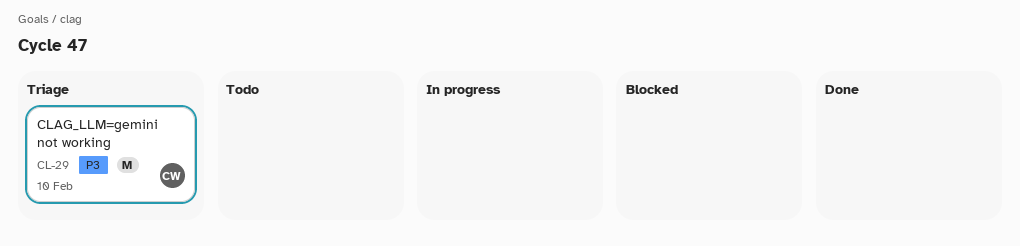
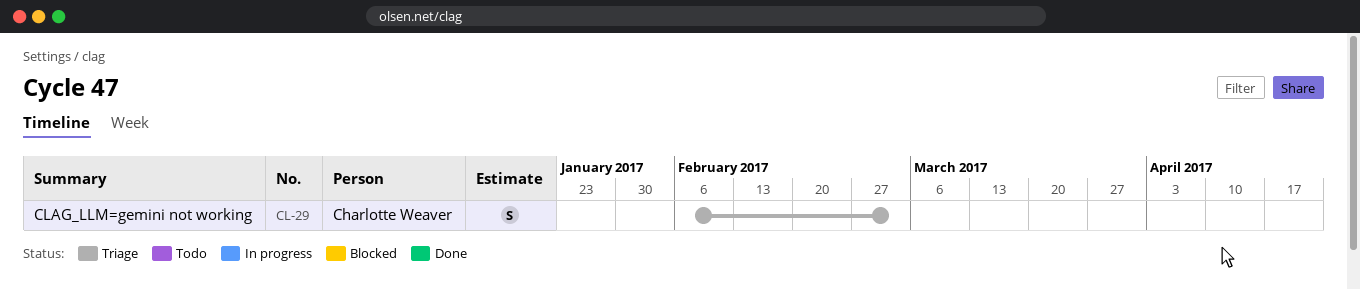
CL-29, estimate: M -> S
CL-29, due: Feb 10 -> Mar 3

